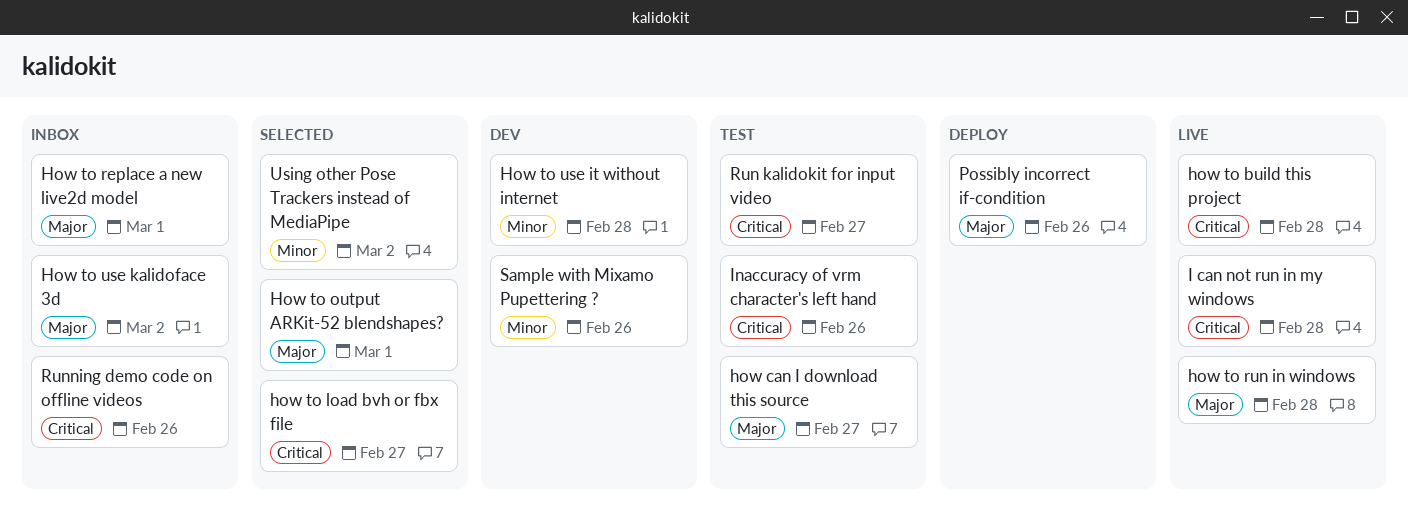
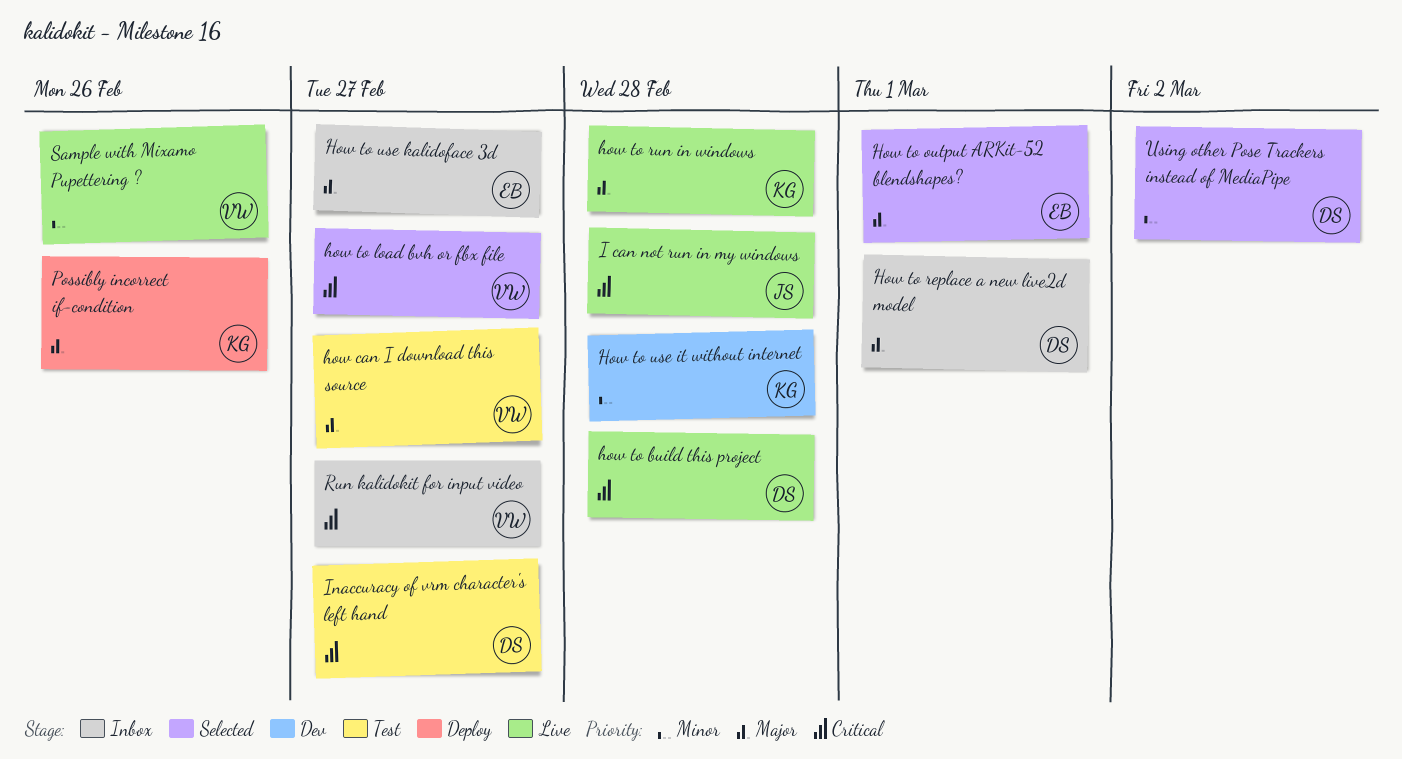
How to use kalidoface 3d, due: Mar 2 -> Feb 27
Inaccuracy of vrm character's left hand, due: Feb 26 -> Feb 27
Run kalidokit for input video, status: Test -> Inbox
Running demo code on offline videos: present -> none
Sample with Mixamo Pupettering ?, status: Dev -> Live

